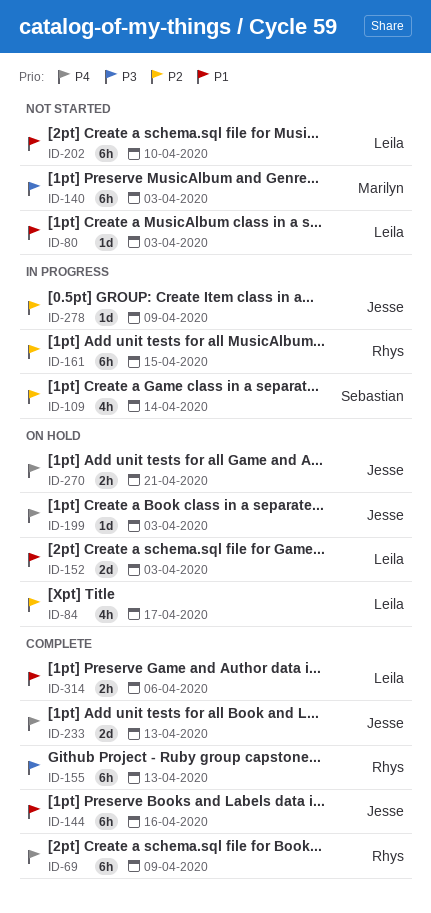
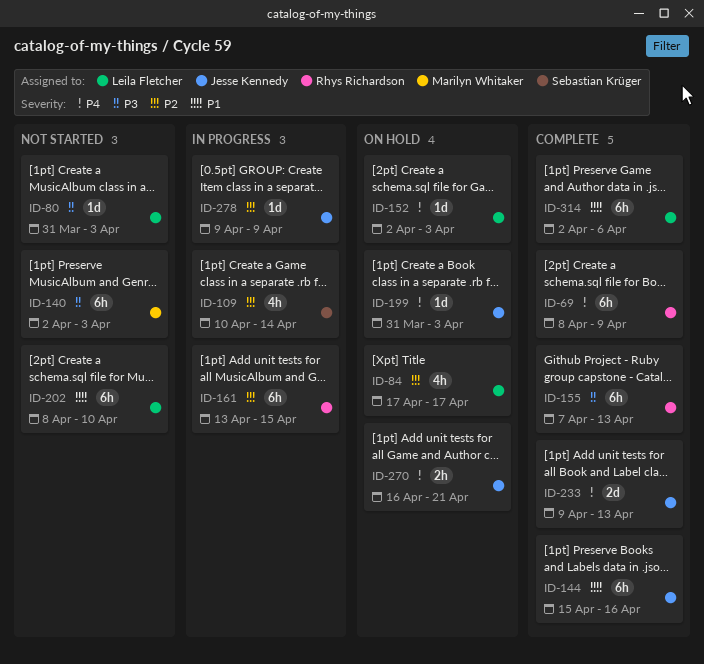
ID-80, priority: P1 -> P3
ID-152, priority: P1 -> P4
ID-152, estimate: 2d -> 1d
ID-314, estimate: 2h -> 6h

